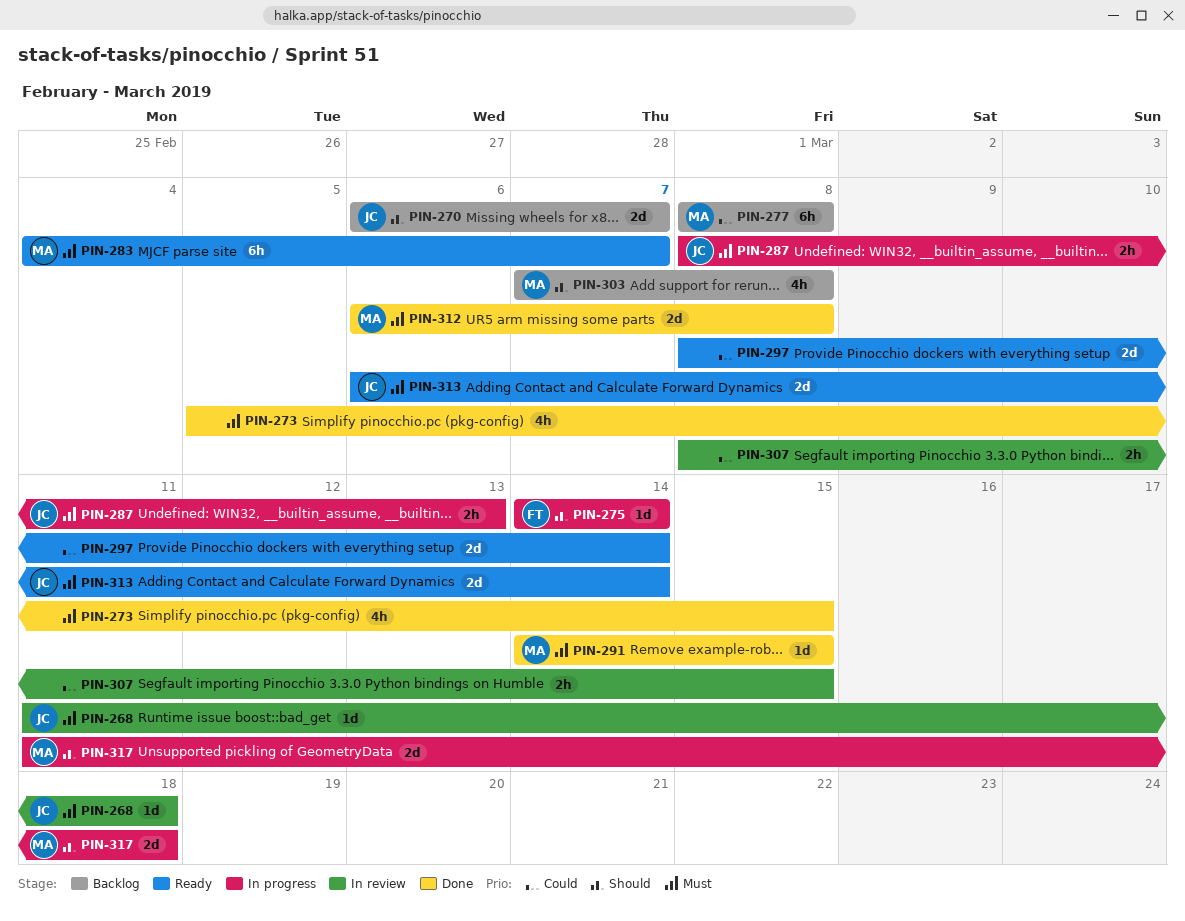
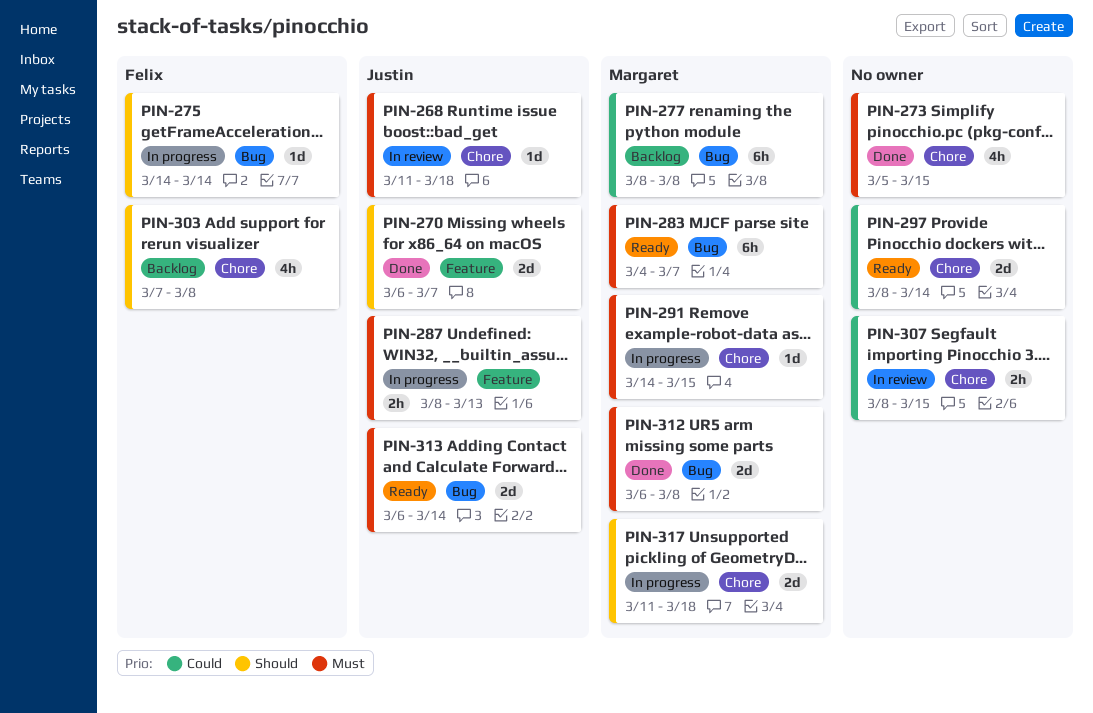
PIN-270, status: Backlog -> Done
PIN-291, status: Done -> In progress
PIN-303, owner: Margaret -> Felix

